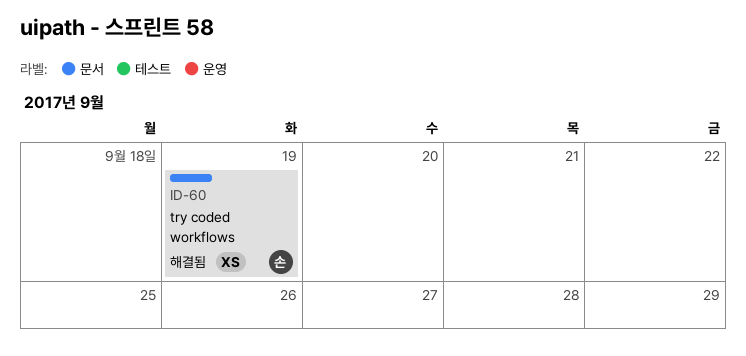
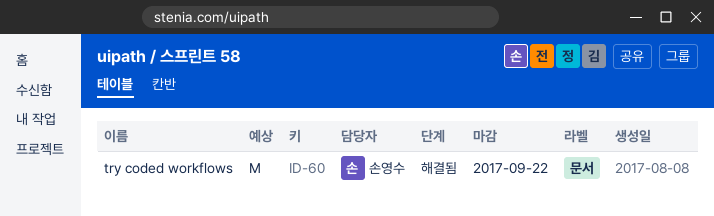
ID-60, estimate: XS -> M
ID-60, due: Sep 19 -> Sep 22

